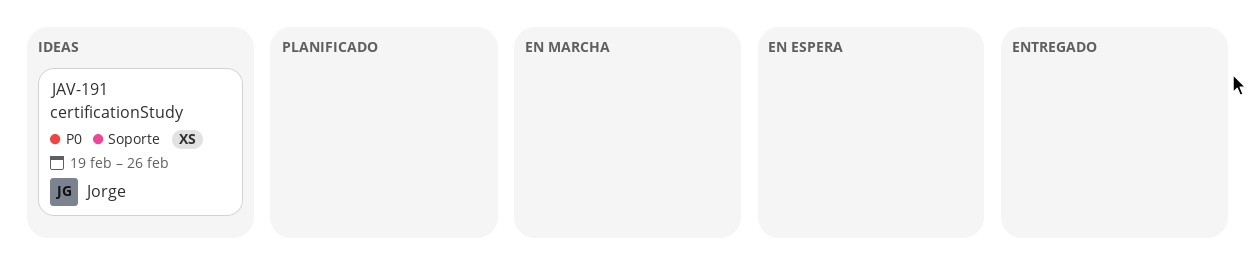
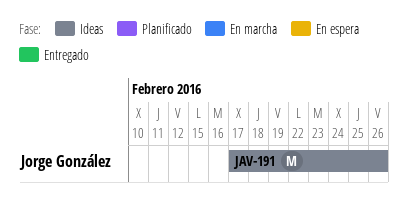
JAV-191, estimate: XS -> M
JAV-191, start: Feb 19 -> Feb 17

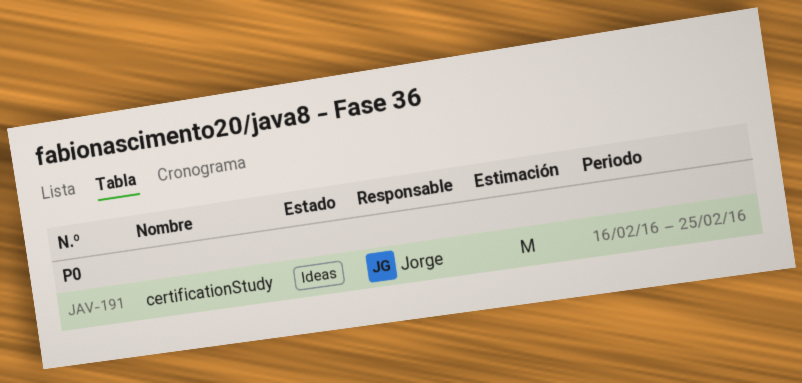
JAV-191, start: Feb 17 -> Feb 16
JAV-191, due: Feb 26 -> Feb 25

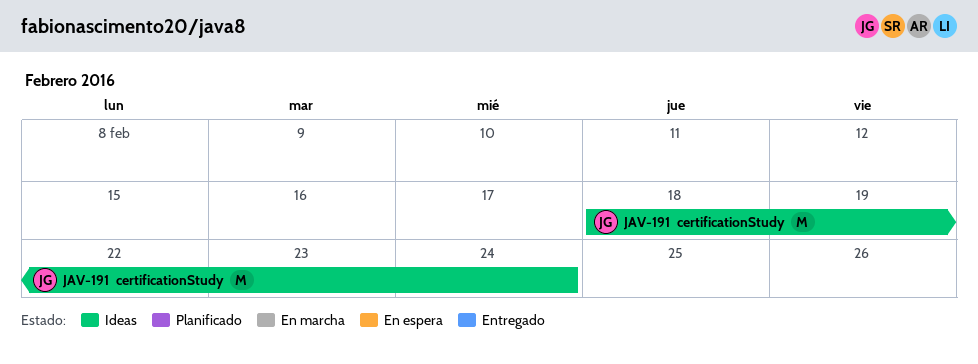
JAV-191, start: Feb 16 -> Feb 18
JAV-191, due: Feb 25 -> Feb 24

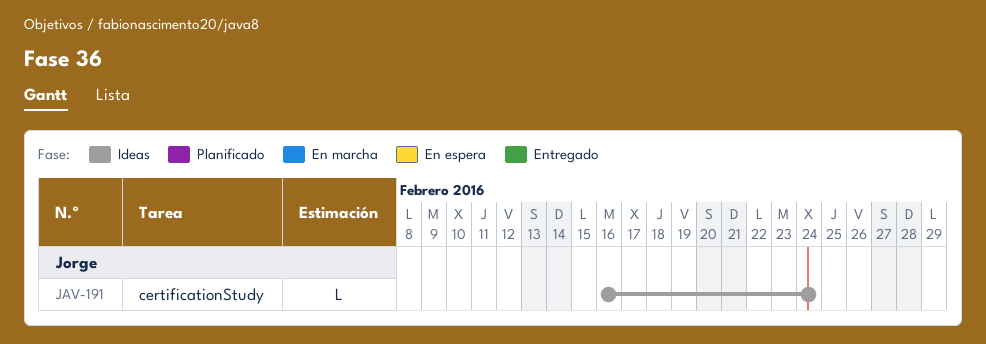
JAV-191, estimate: M -> L
JAV-191, start: Feb 18 -> Feb 16

